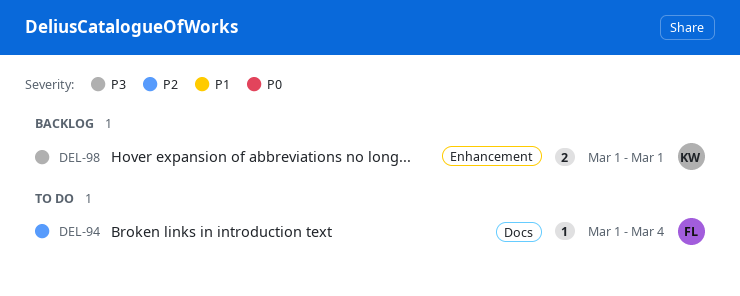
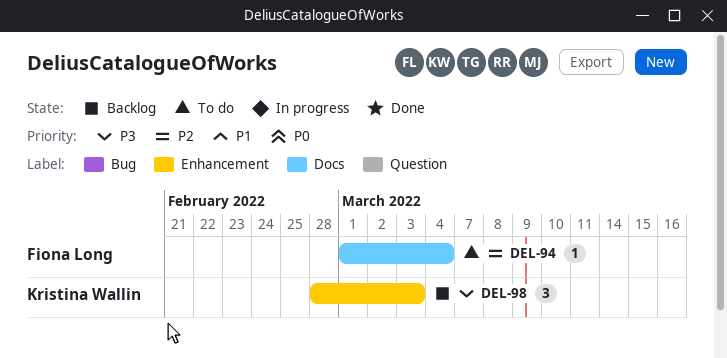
DEL-98, estimate: 2 -> 3
DEL-98, start: Mar 1 -> Feb 28
DEL-98, due: Mar 1 -> Mar 3

